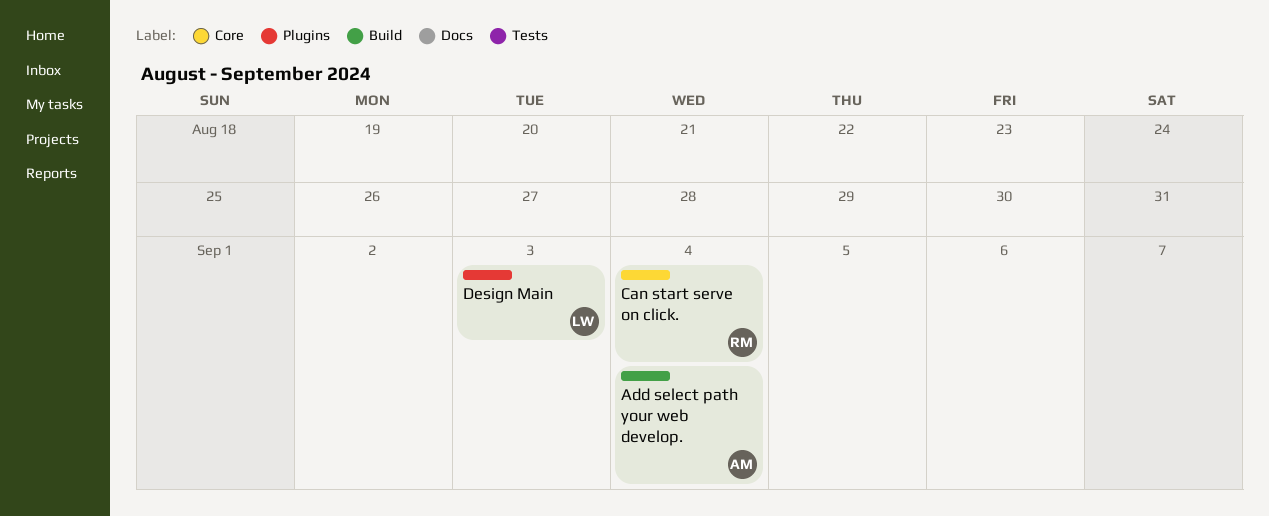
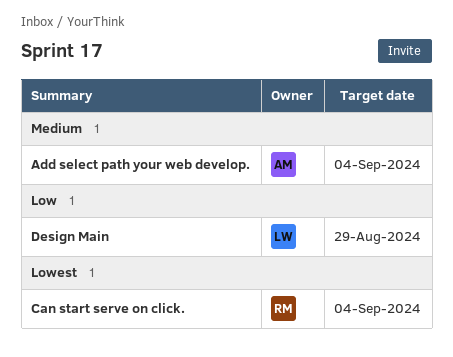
Design Main, due: Sep 3 -> Aug 29

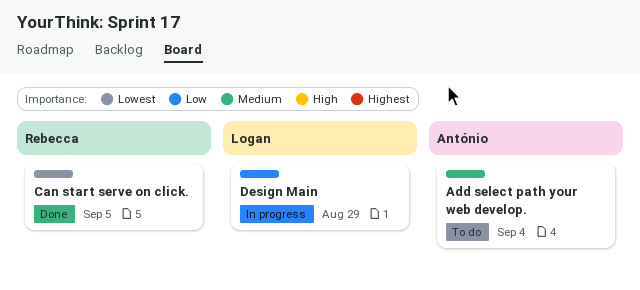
Can start serve on click., due: Sep 4 -> Sep 5

